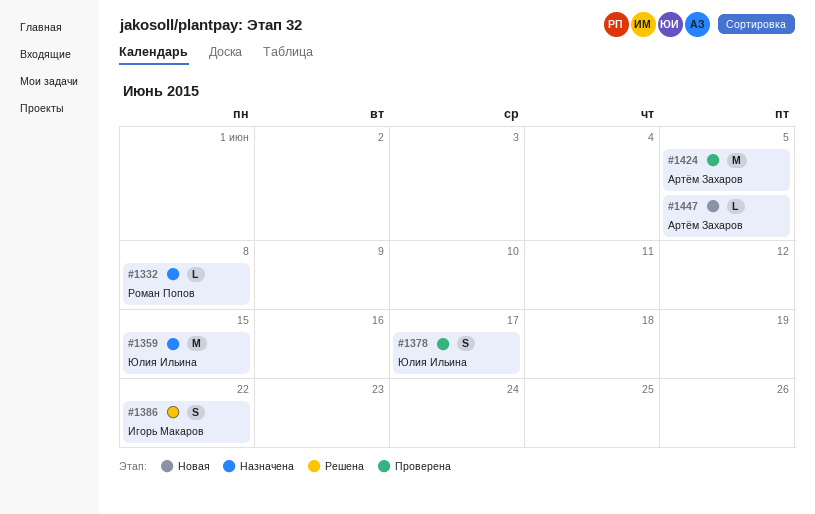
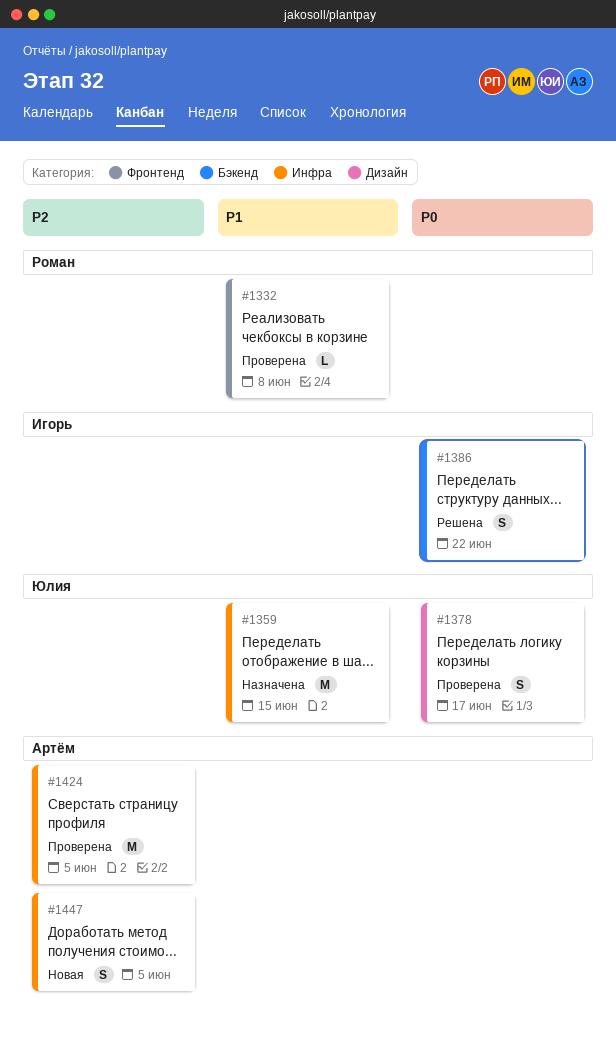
#1332, status: Назначена -> Проверена
#1447, estimate: L -> S

